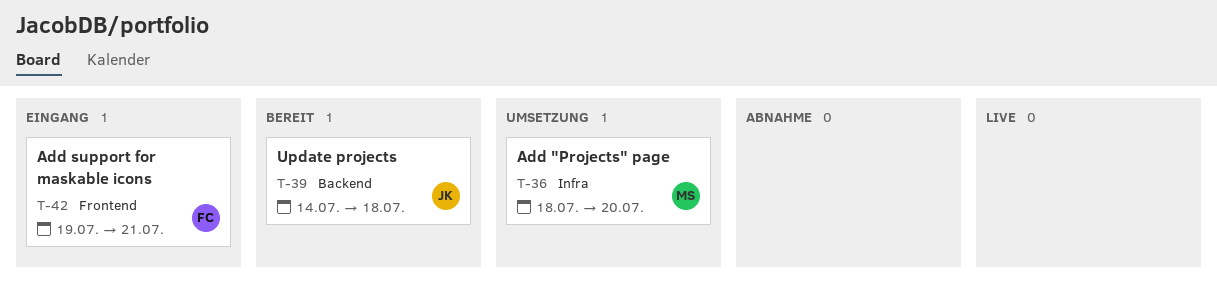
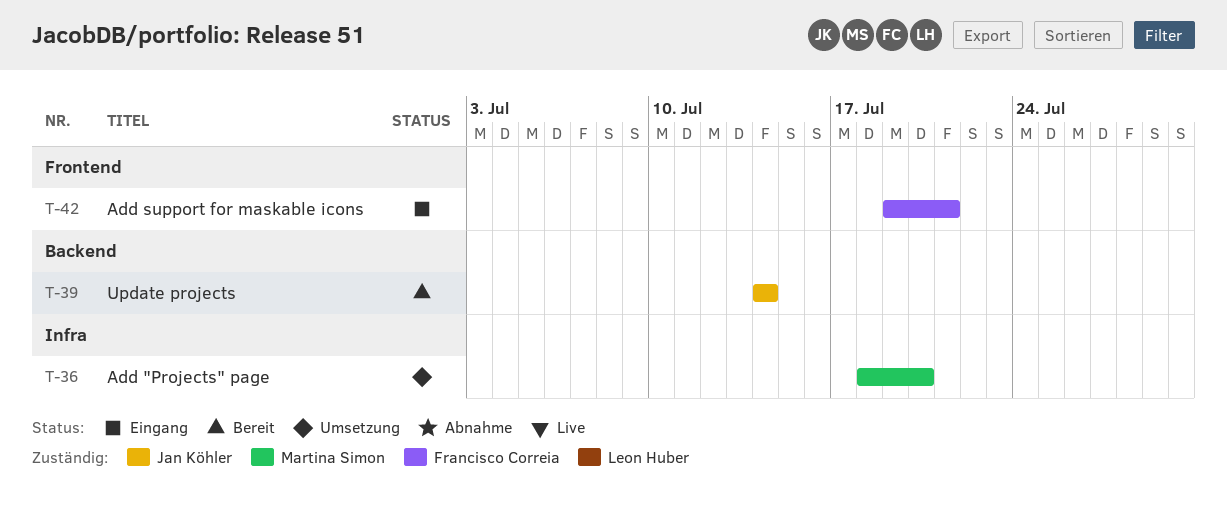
T-39, due: Jul 18 -> Jul 14

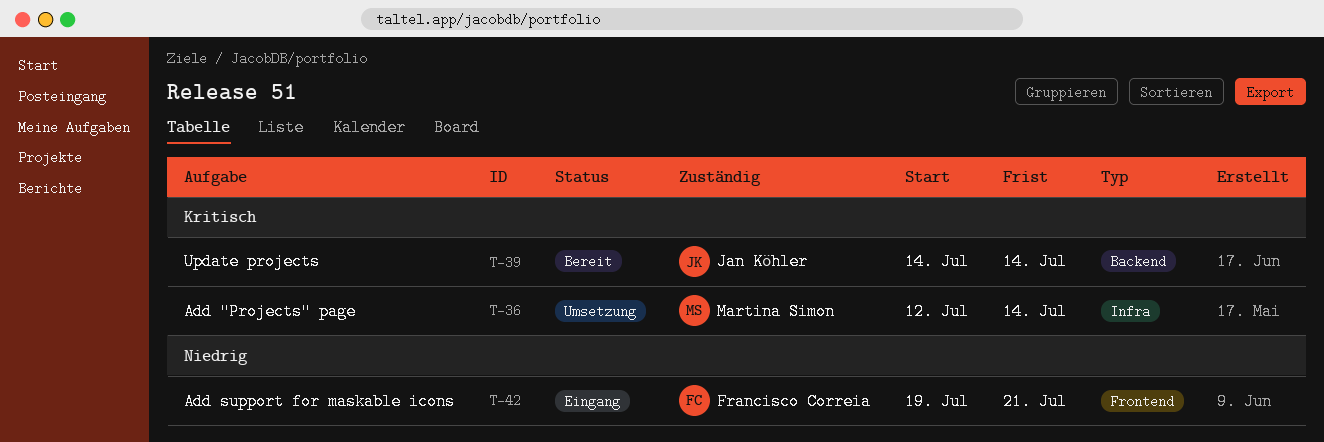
T-36, start: Jul 18 -> Jul 12
T-36, due: Jul 20 -> Jul 14

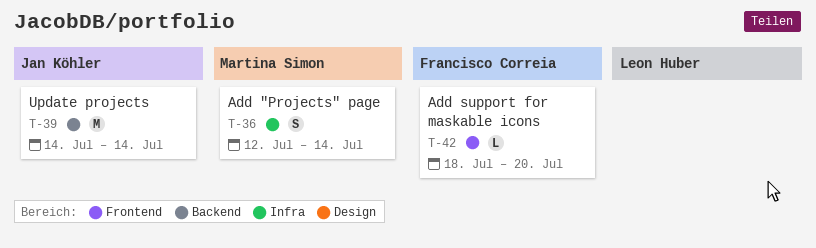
T-42, start: Jul 19 -> Jul 18
T-42, due: Jul 21 -> Jul 20

